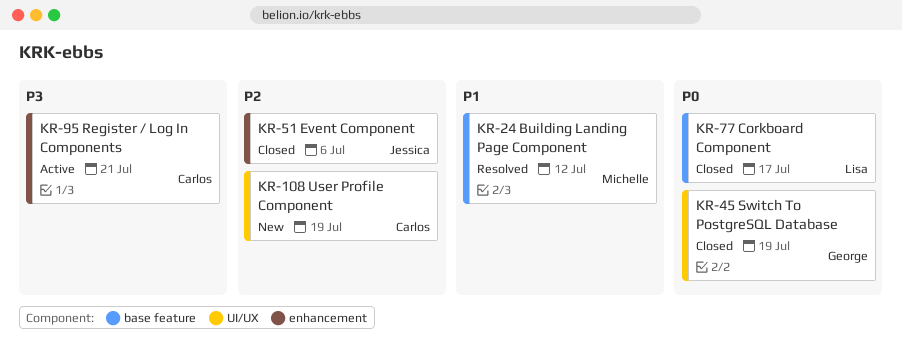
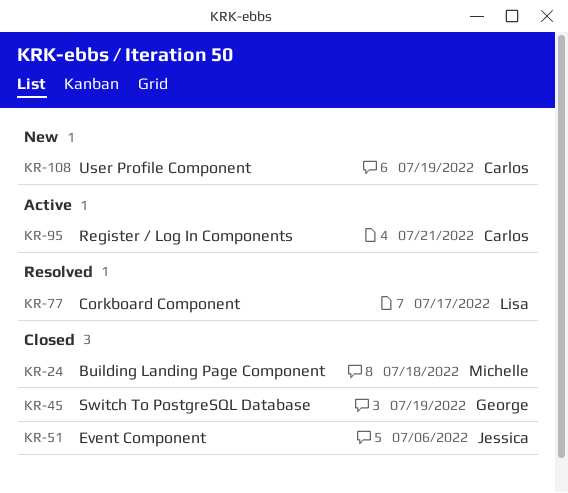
KR-24, status: Resolved -> Closed
KR-24, due: Jul 12 -> Jul 18
KR-77, status: Closed -> Resolved

